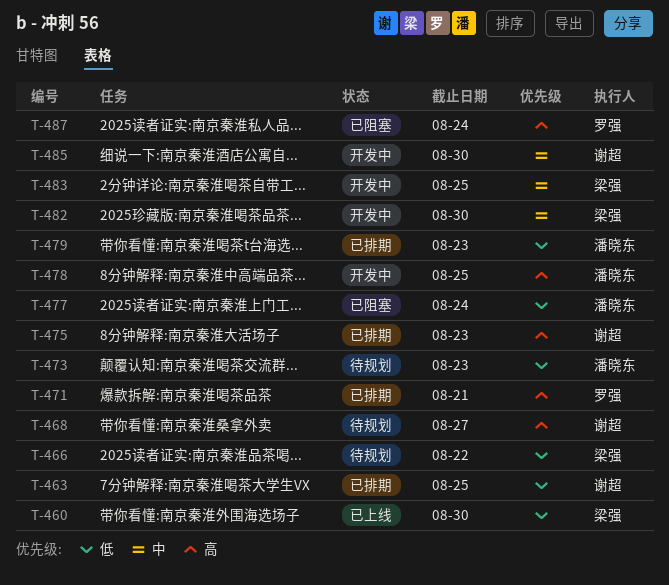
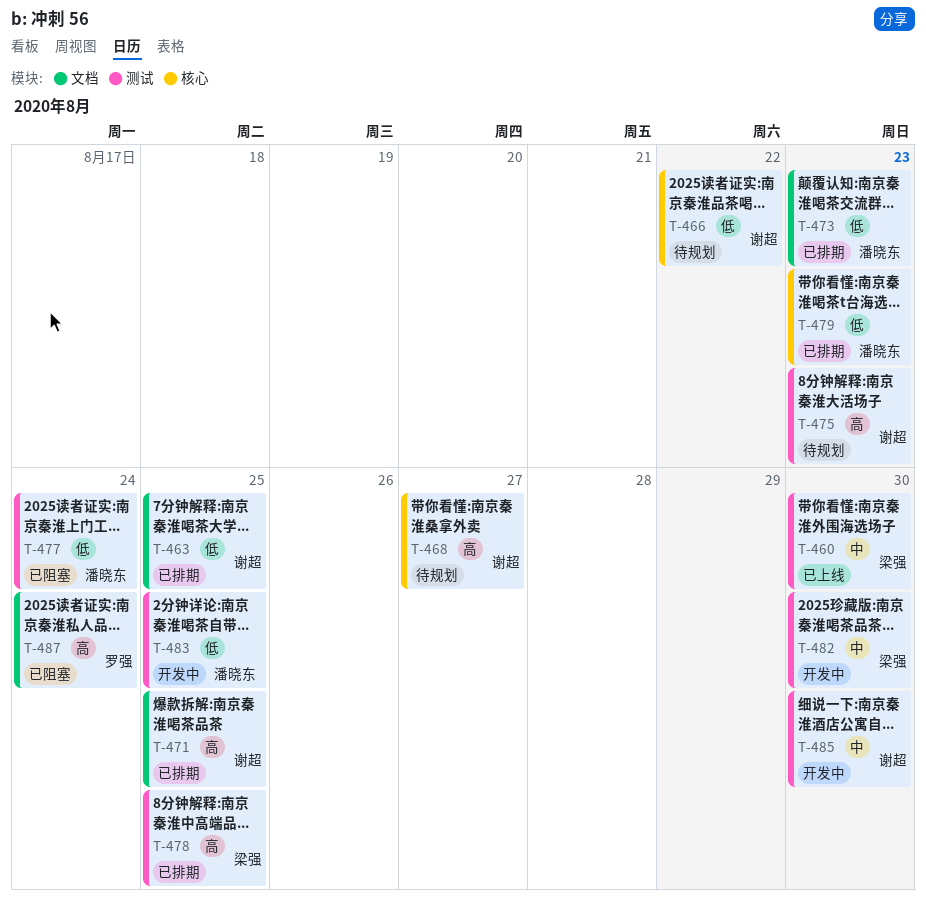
T-460, priority: 低 -> 中
T-466, owner: 梁强 -> 谢超
T-471, owner: 罗强 -> 谢超
T-471, due: Aug 21 -> Aug 25
T-473, status: 待规划 -> 已排期
T-475, status: 已排期 -> 待规划
T-478, status: 开发中 -> 已排期
T-478, owner: 潘晓东 -> 梁强
T-483, owner: 梁强 -> 潘晓东
T-483, priority: 中 -> 低

